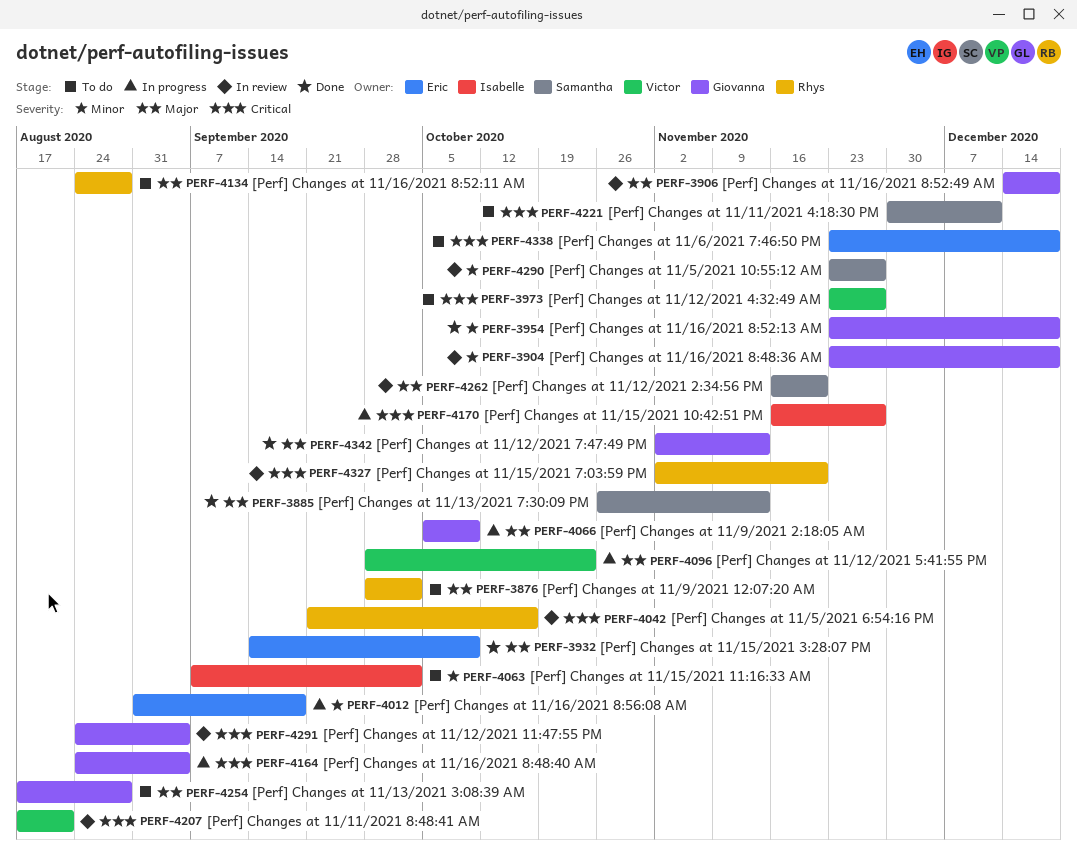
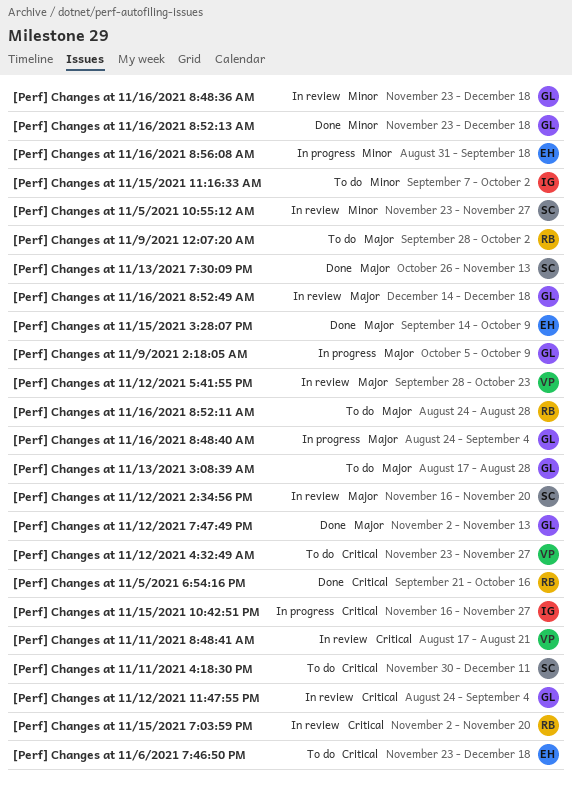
[Perf] Changes at 11/12/2021 5:41:55 PM, status: In progress -> In review
[Perf] Changes at 11/16/2021 8:48:40 AM, priority: Critical -> Major
[Perf] Changes at 11/5/2021 6:54:16 PM, status: In review -> Done

